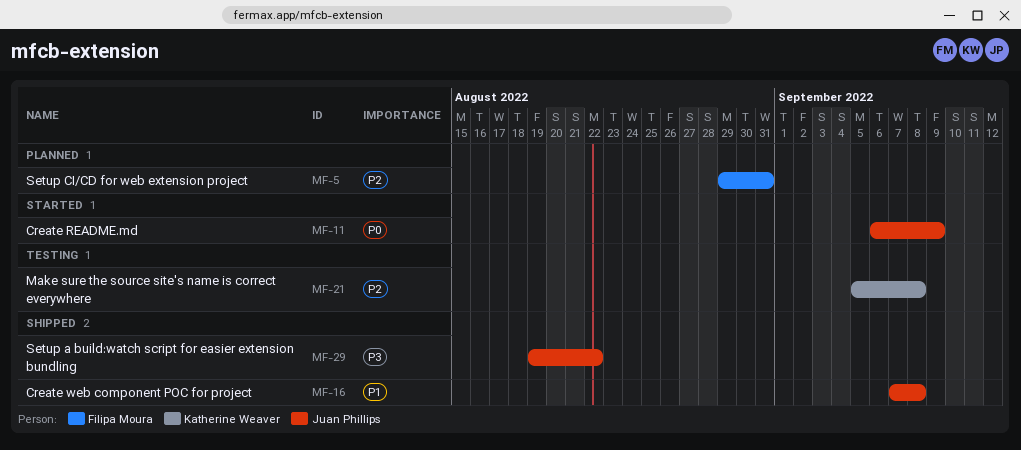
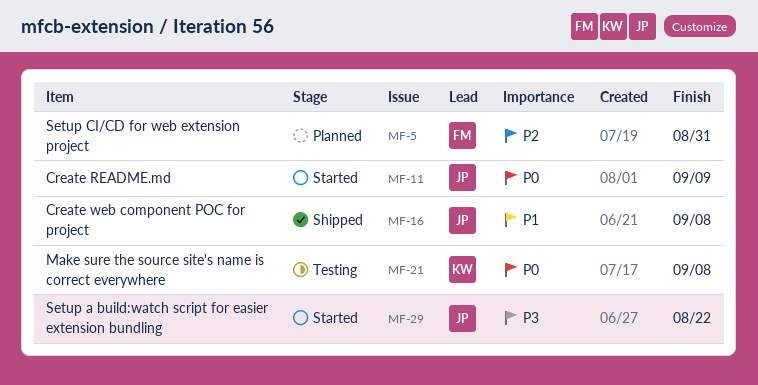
MF-21, priority: P2 -> P0
MF-29, status: Shipped -> Started

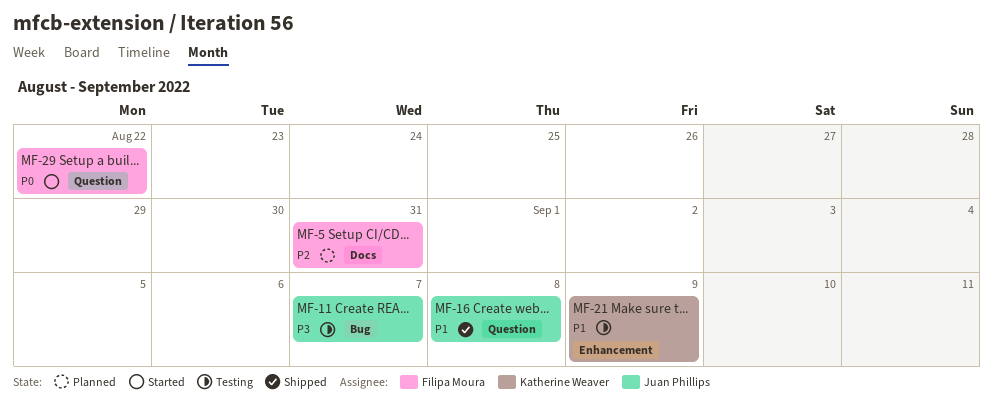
MF-11, status: Started -> Testing
MF-11, priority: P0 -> P3
MF-11, due: Sep 9 -> Sep 7
MF-21, priority: P0 -> P1
MF-21, due: Sep 8 -> Sep 9
MF-29, owner: Juan Phillips -> Filipa Moura
MF-29, priority: P3 -> P0

